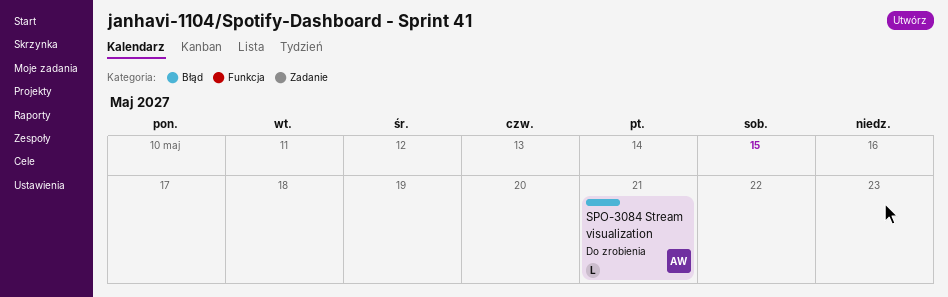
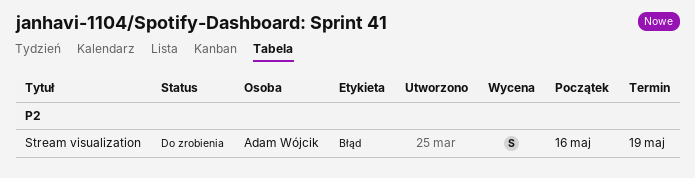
Stream visualization, estimate: L -> S
Stream visualization, due: May 21 -> May 19

